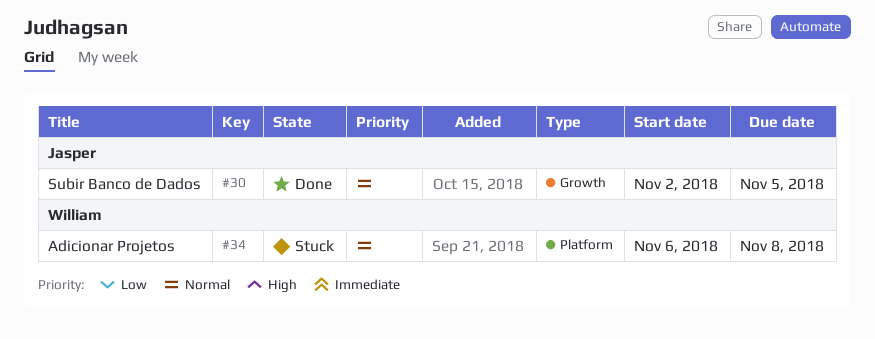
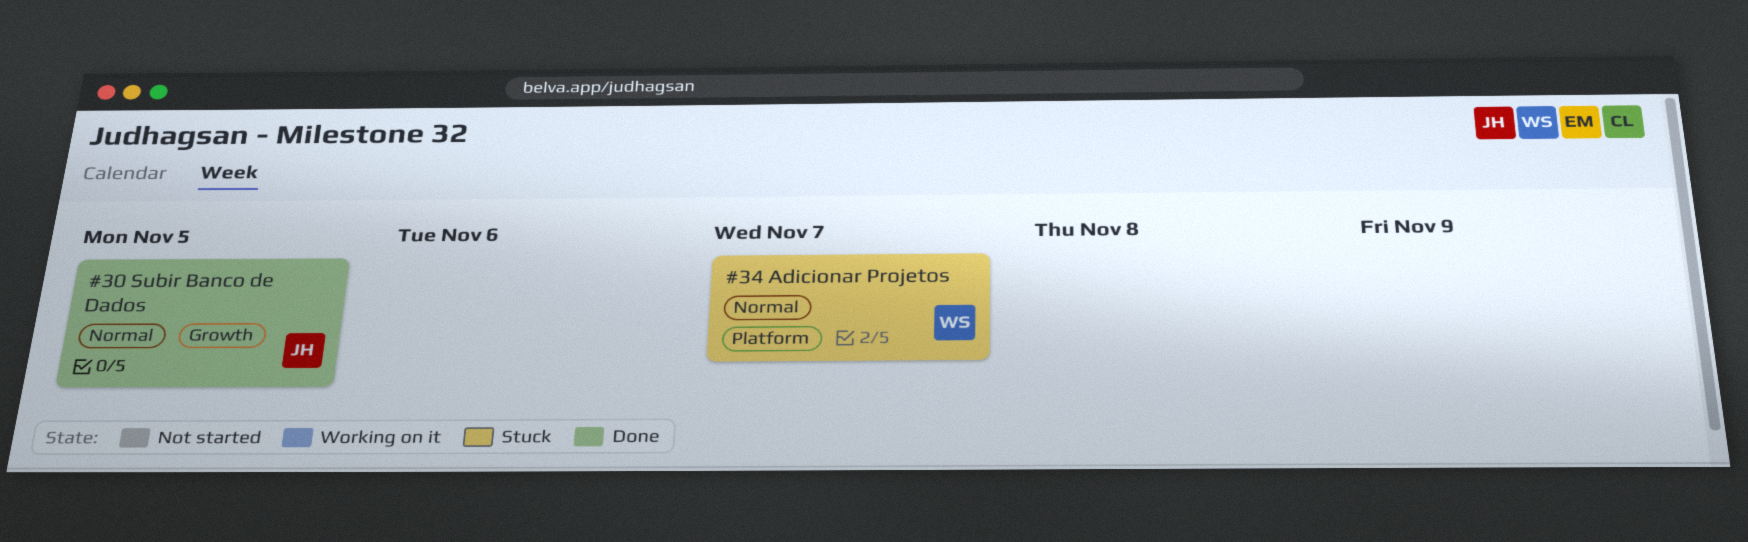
#34, due: Nov 8 -> Nov 7

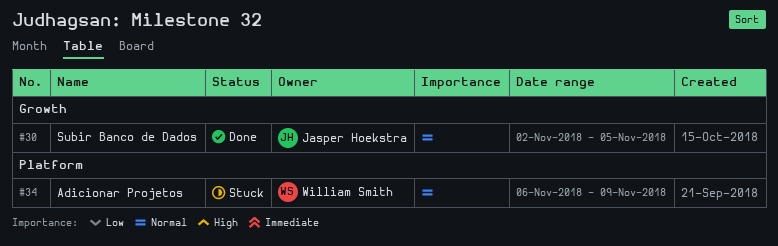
#34, due: Nov 7 -> Nov 9

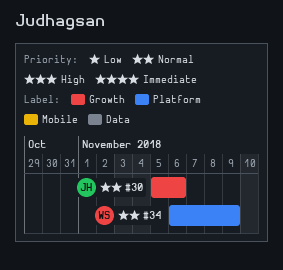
#30, start: Nov 2 -> Nov 5
#30, due: Nov 5 -> Nov 6

